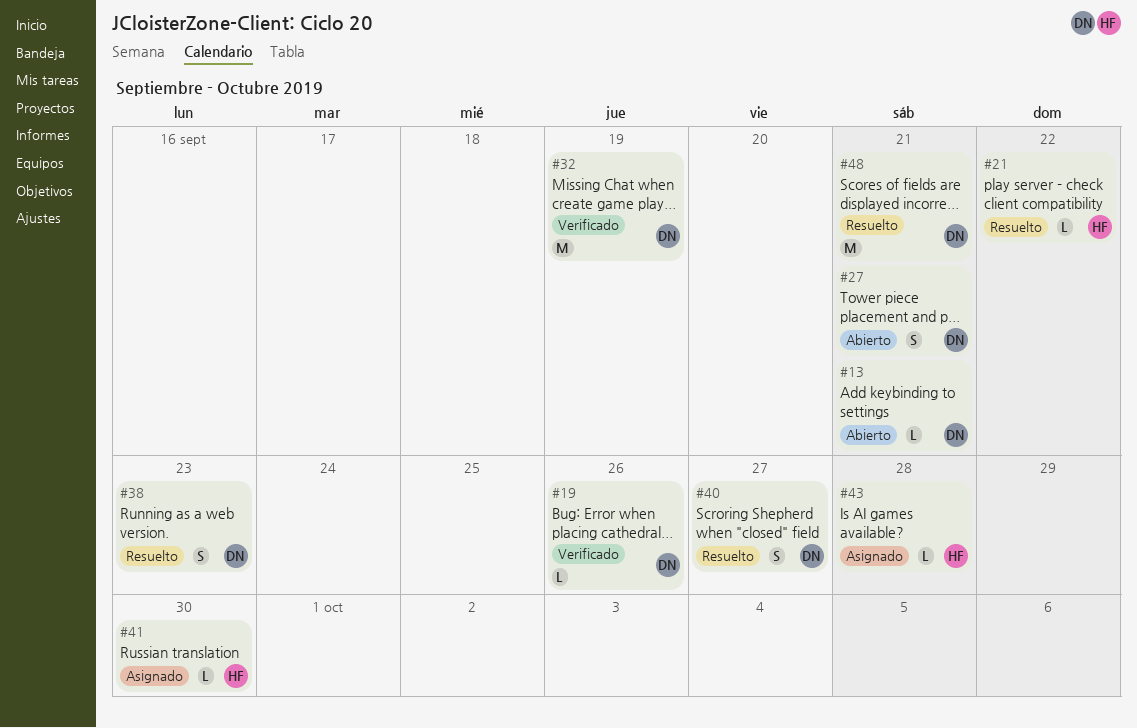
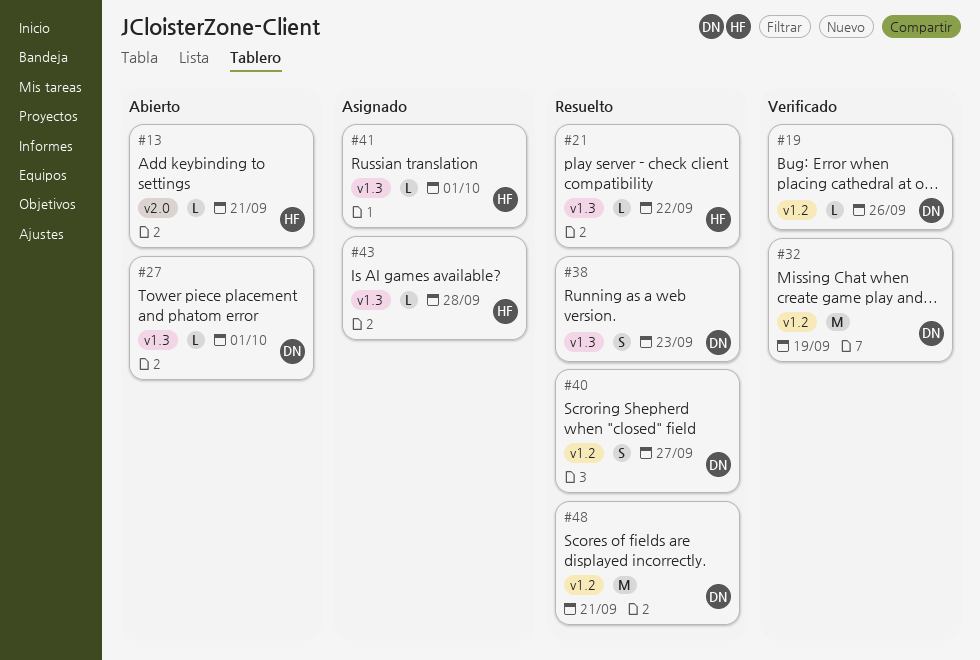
#13, owner: DN -> HF
#27, estimate: S -> L
#27, due: Sep 21 -> Oct 1
#41, due: Sep 30 -> Oct 1

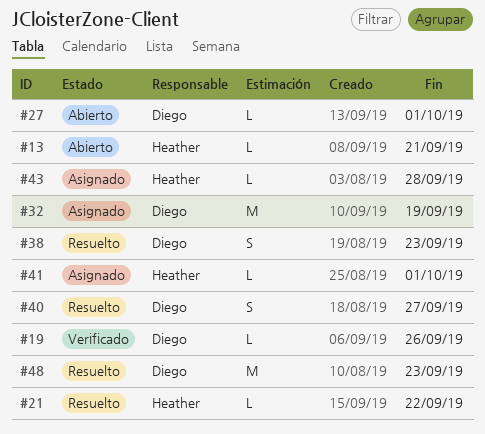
#32, status: Verificado -> Asignado
#48, due: Sep 21 -> Sep 23

